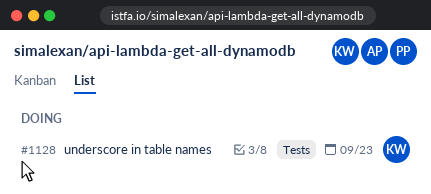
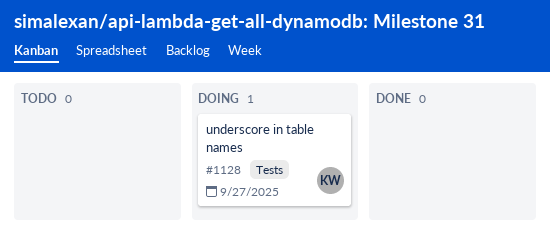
#1128, due: Sep 23 -> Sep 27

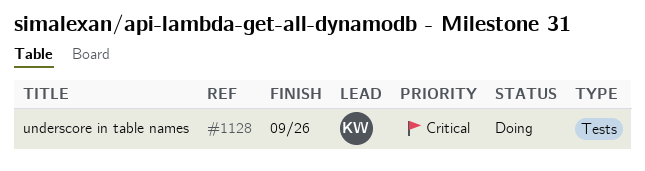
#1128, due: Sep 27 -> Sep 26

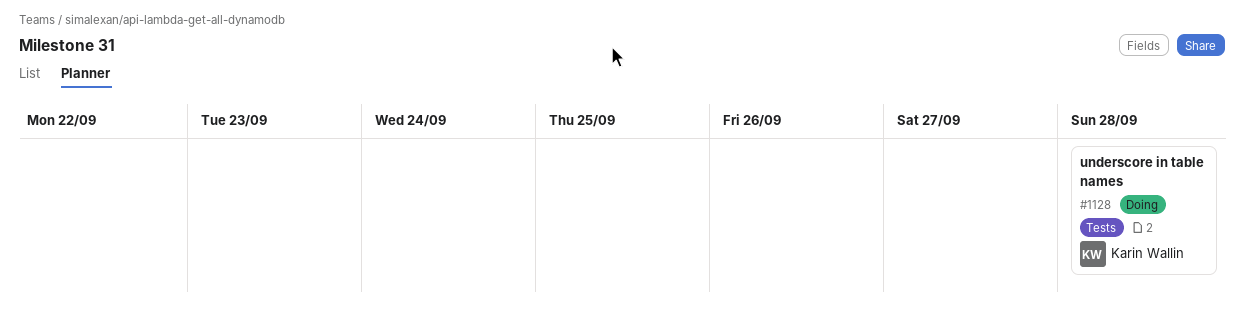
#1128, due: Sep 26 -> Sep 28

